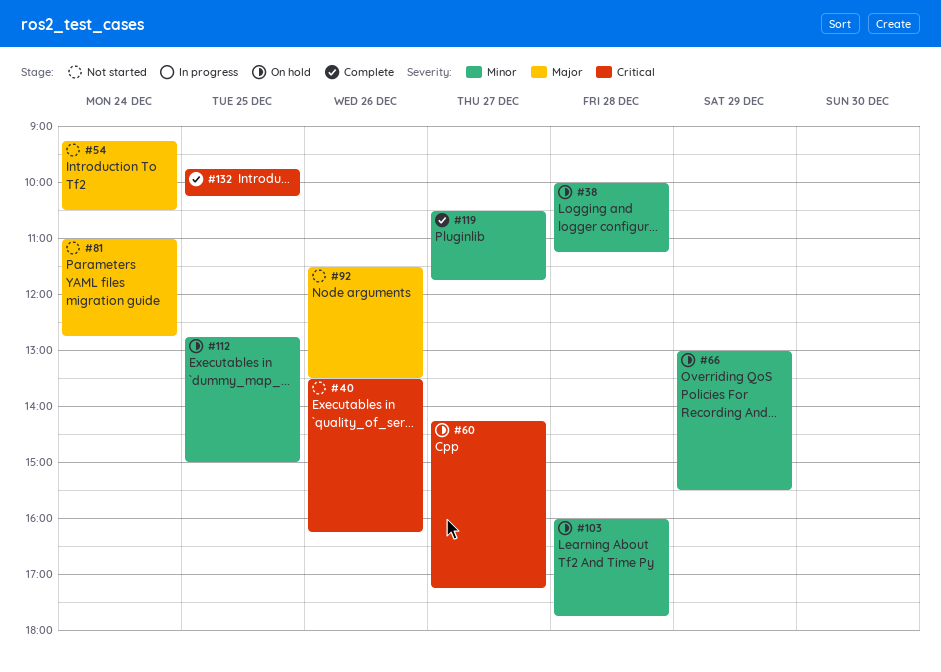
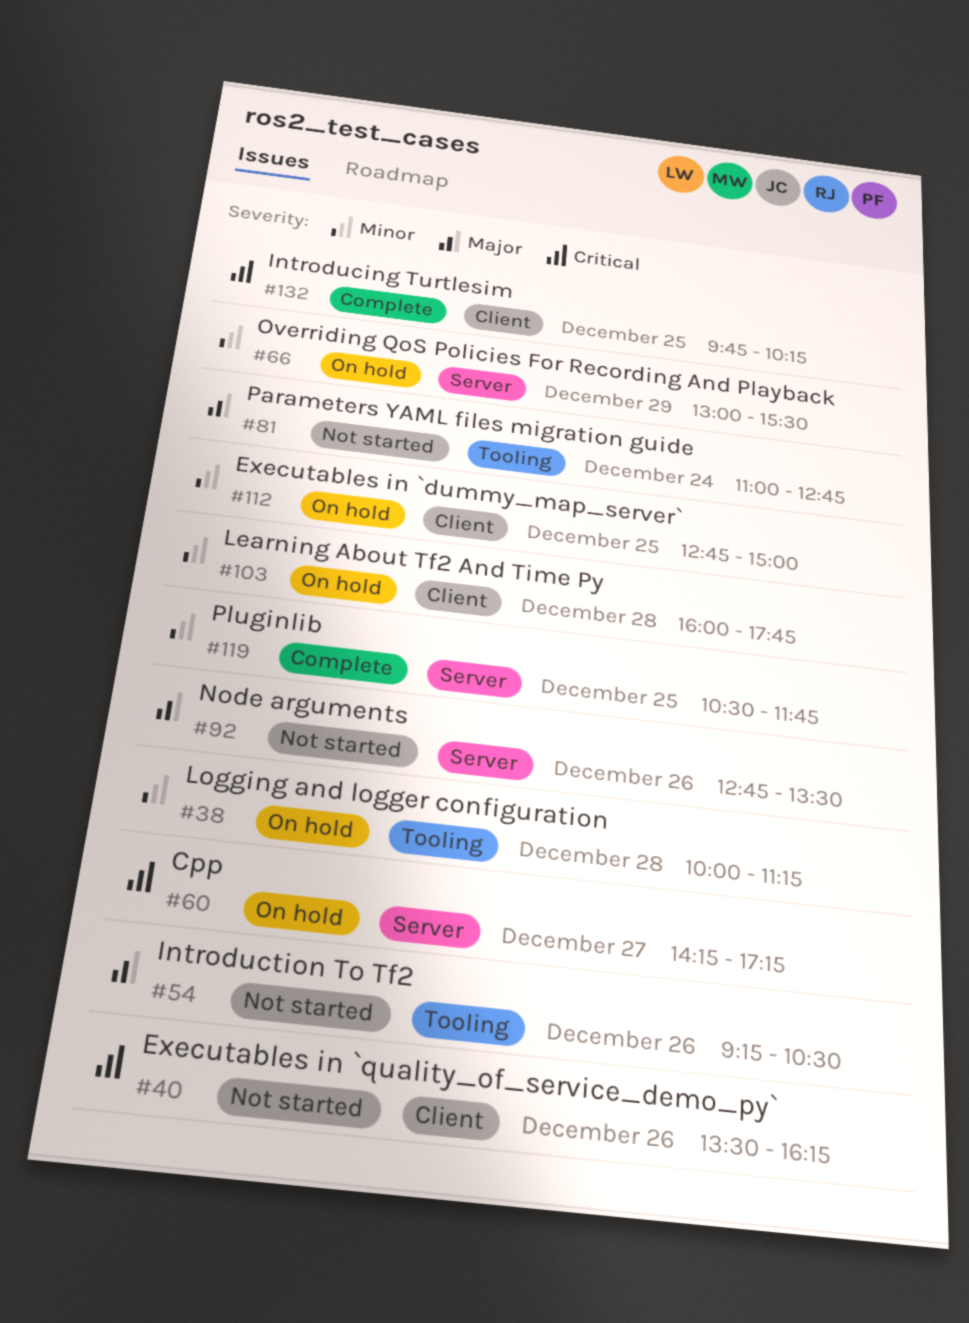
#54, day: Dec 24 -> Dec 26
#92, begins: 11:30 -> 12:45
#119, day: Dec 27 -> Dec 25

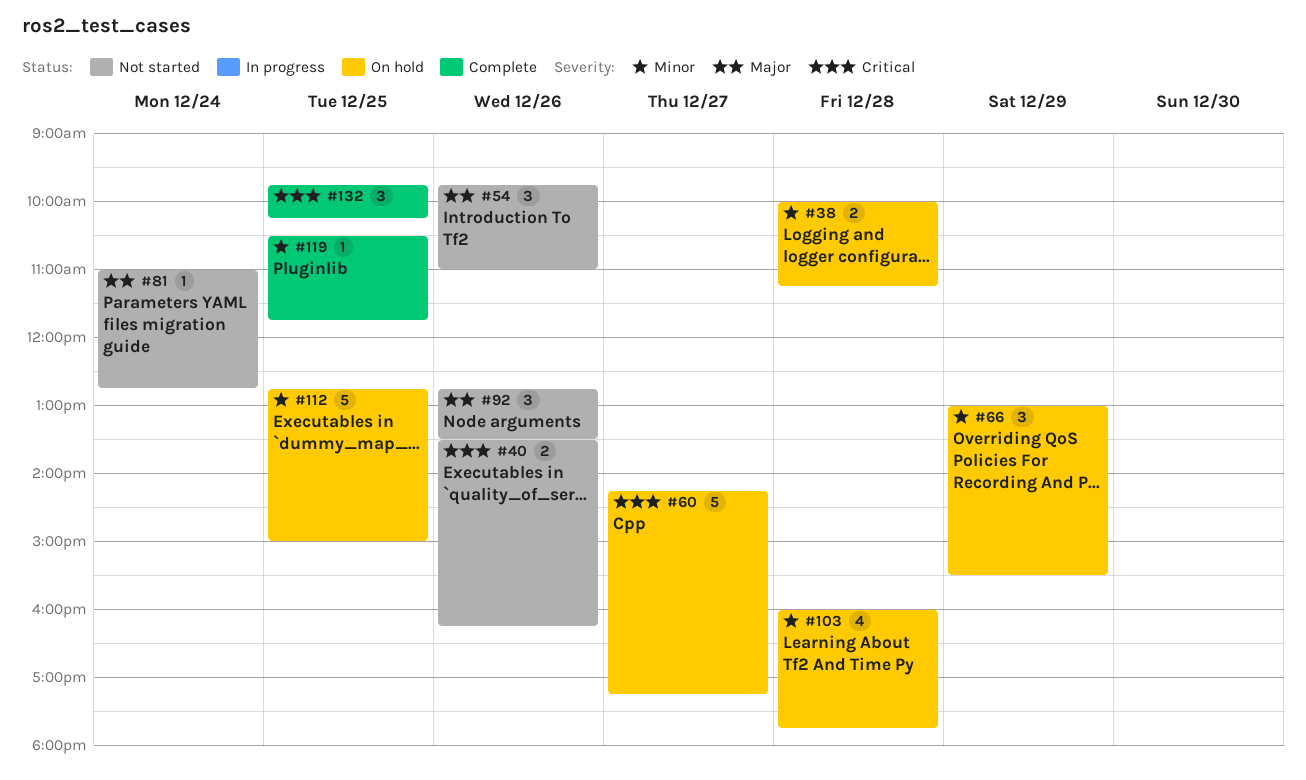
#54, begins: 09:15 -> 09:45
#54, ends: 10:30 -> 11:00

